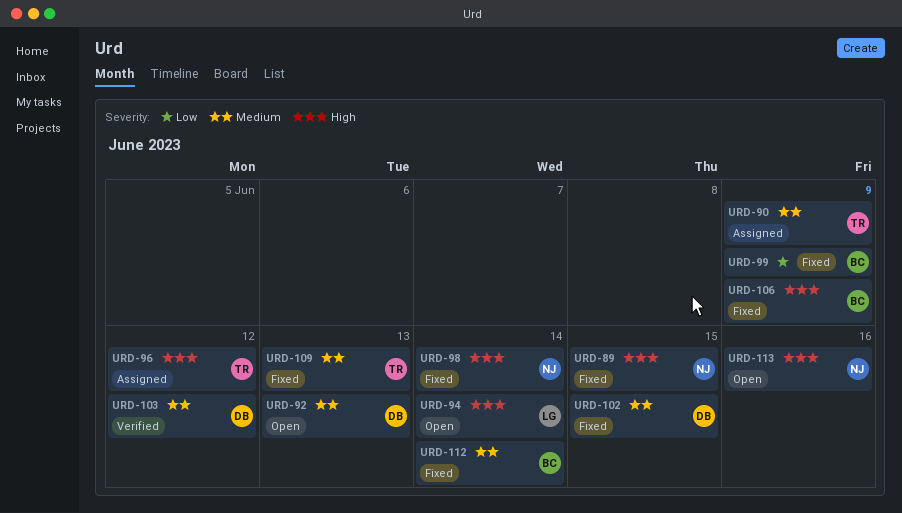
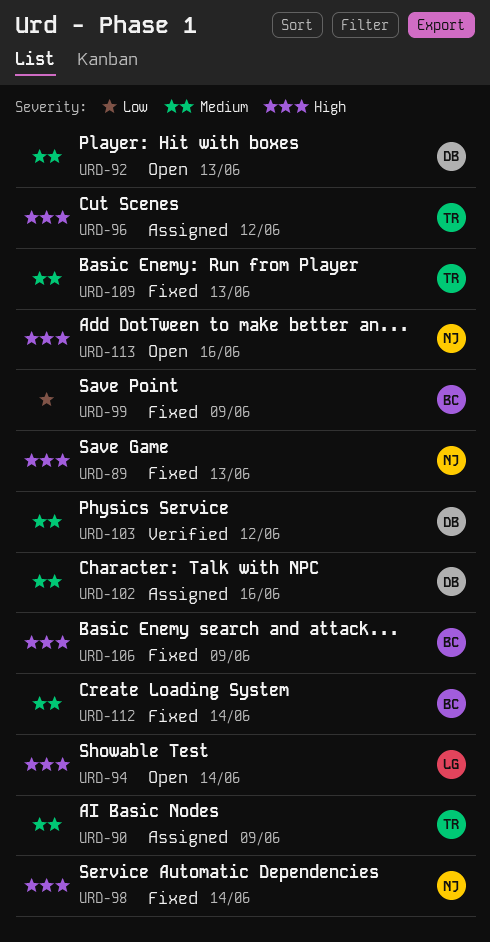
URD-89, due: Jun 15 -> Jun 13
URD-102, status: Fixed -> Assigned
URD-102, due: Jun 15 -> Jun 16

